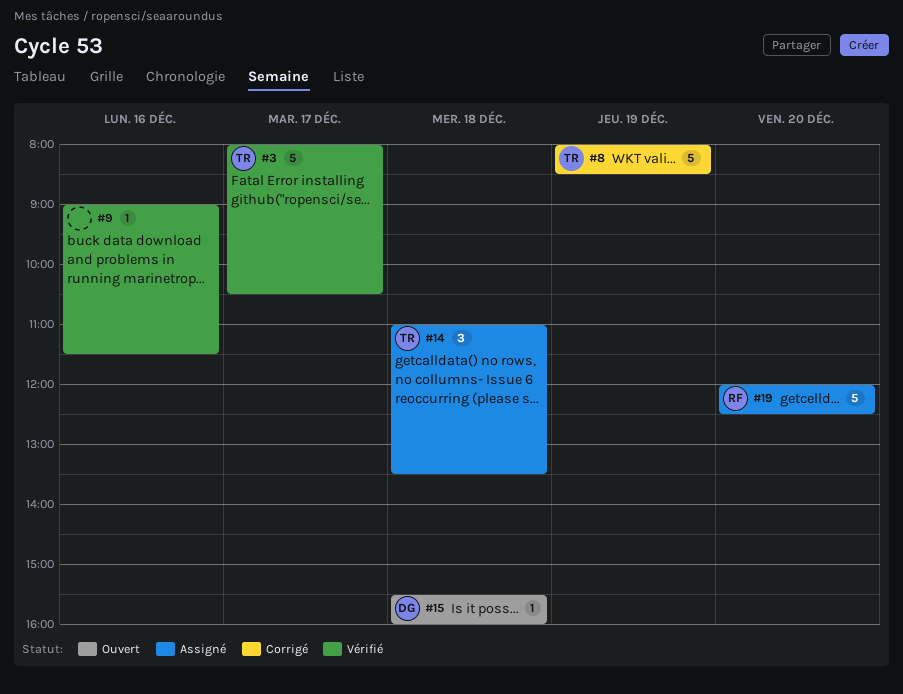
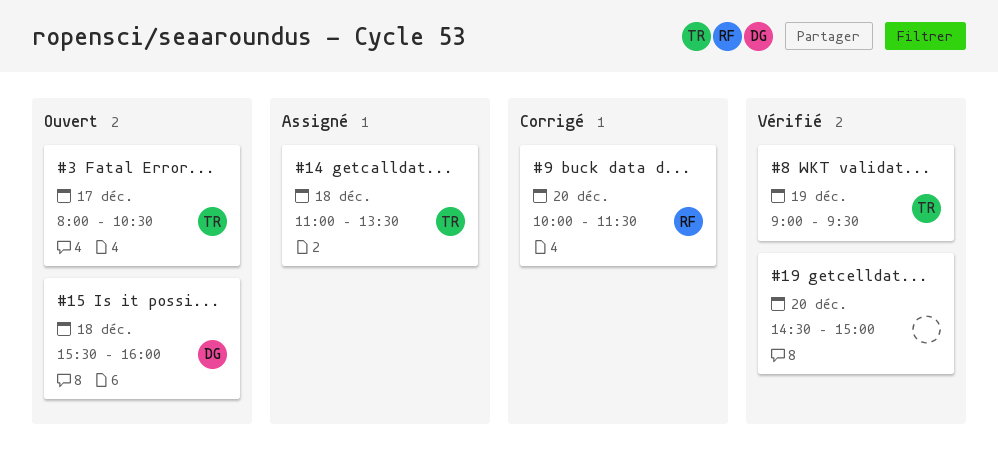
#3, status: Vérifié -> Ouvert
#8, status: Corrigé -> Vérifié
#8, begins: 08:00 -> 09:00
#8, ends: 08:30 -> 09:30
#9, status: Vérifié -> Corrigé
#9, owner: none -> RF
#9, day: Dec 16 -> Dec 20
#9, begins: 09:00 -> 10:00
#19, status: Assigné -> Vérifié
#19, owner: RF -> none
#19, begins: 12:00 -> 14:30
#19, ends: 12:30 -> 15:00

